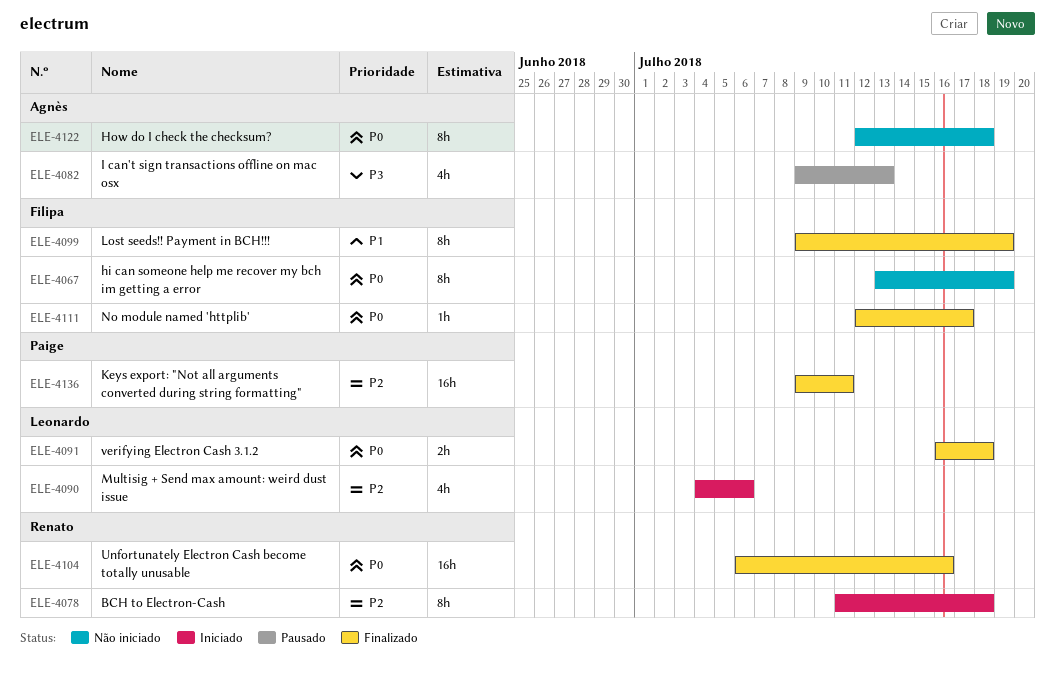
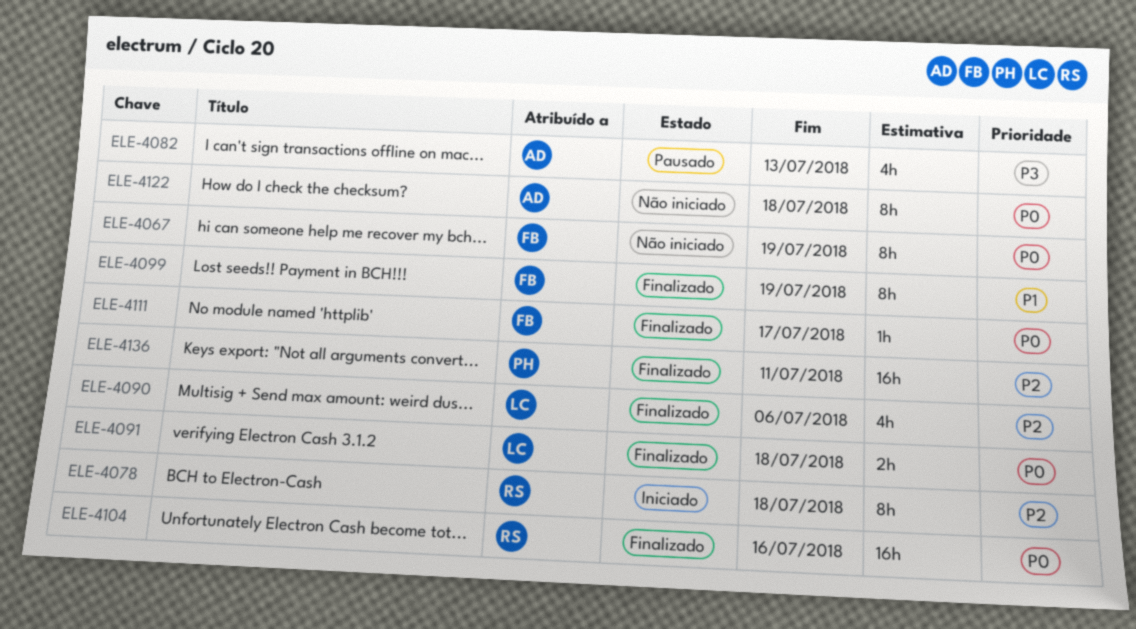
ELE-4090, status: Iniciado -> Finalizado

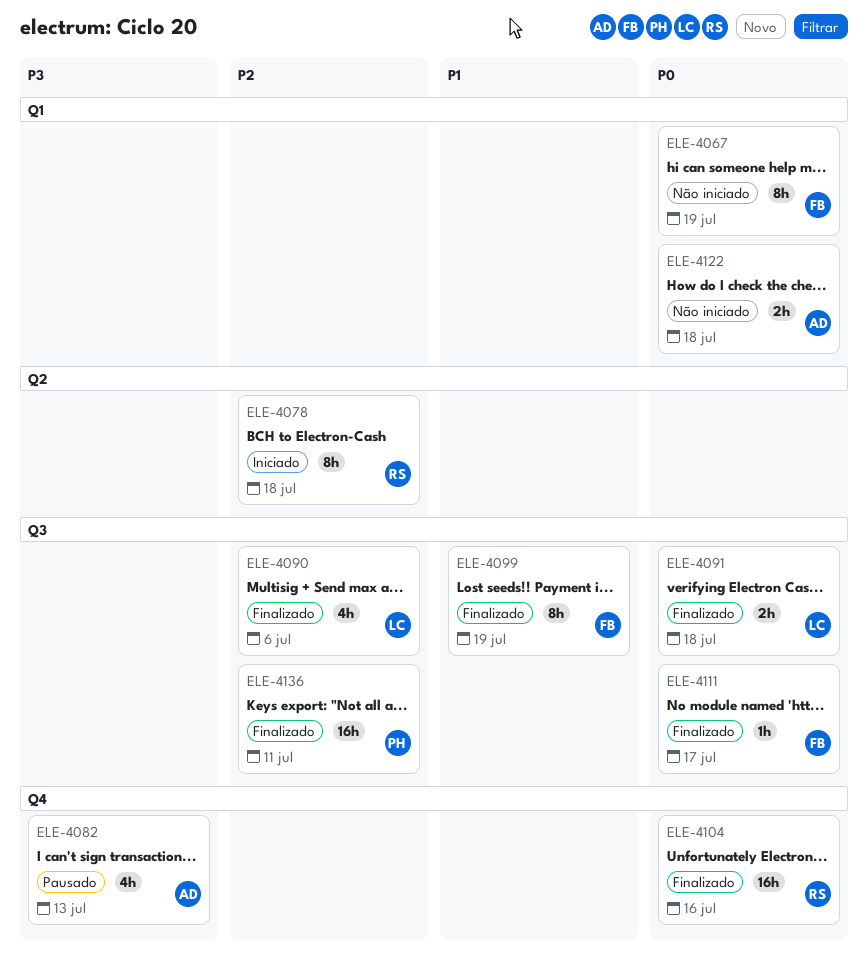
ELE-4122, estimate: 8h -> 2h

